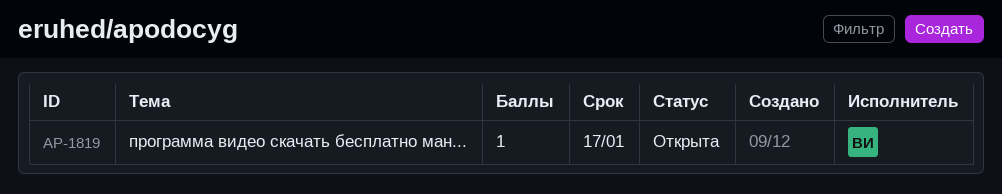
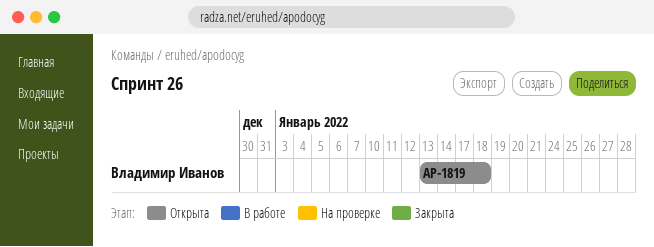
AP-1819, due: Jan 17 -> Jan 18

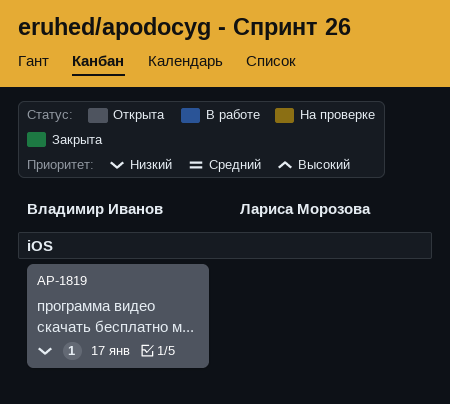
AP-1819, due: Jan 18 -> Jan 17

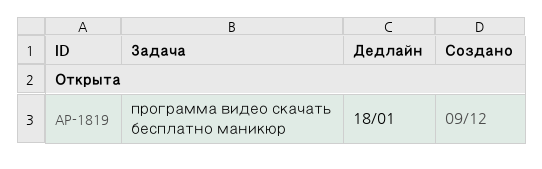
AP-1819, due: Jan 17 -> Jan 18

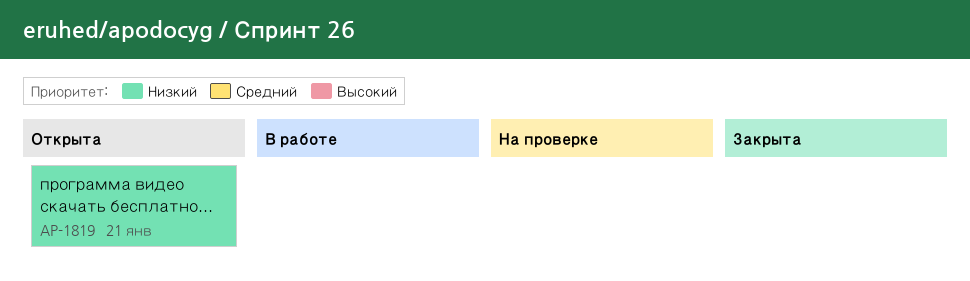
AP-1819, due: Jan 18 -> Jan 21

